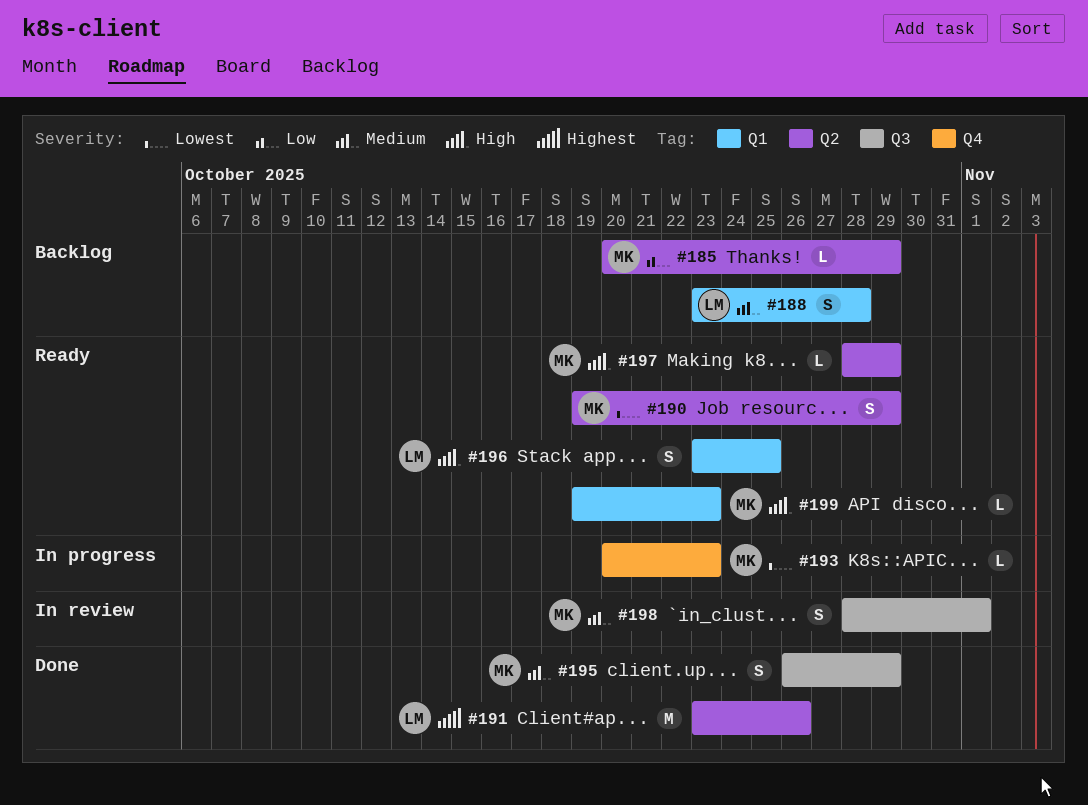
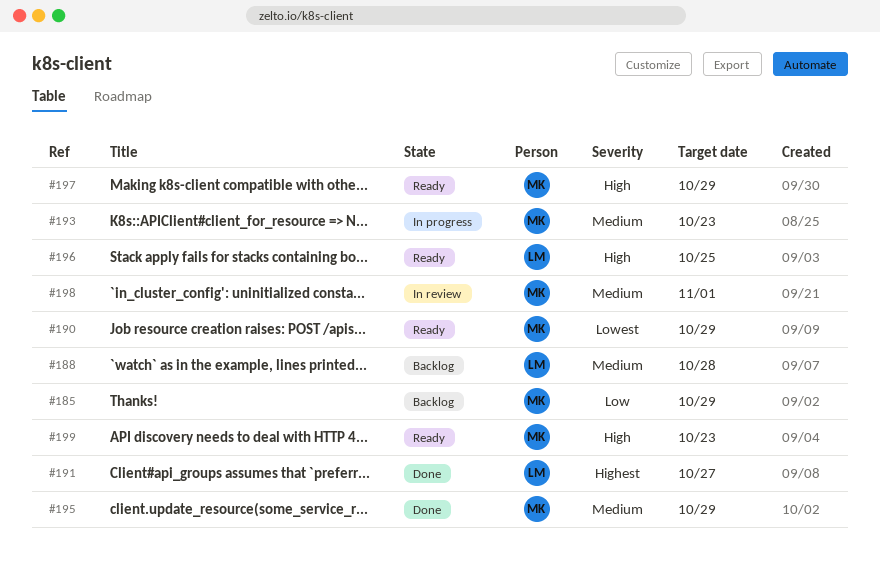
#191, due: Oct 26 -> Oct 27
#193, priority: Lowest -> Medium

